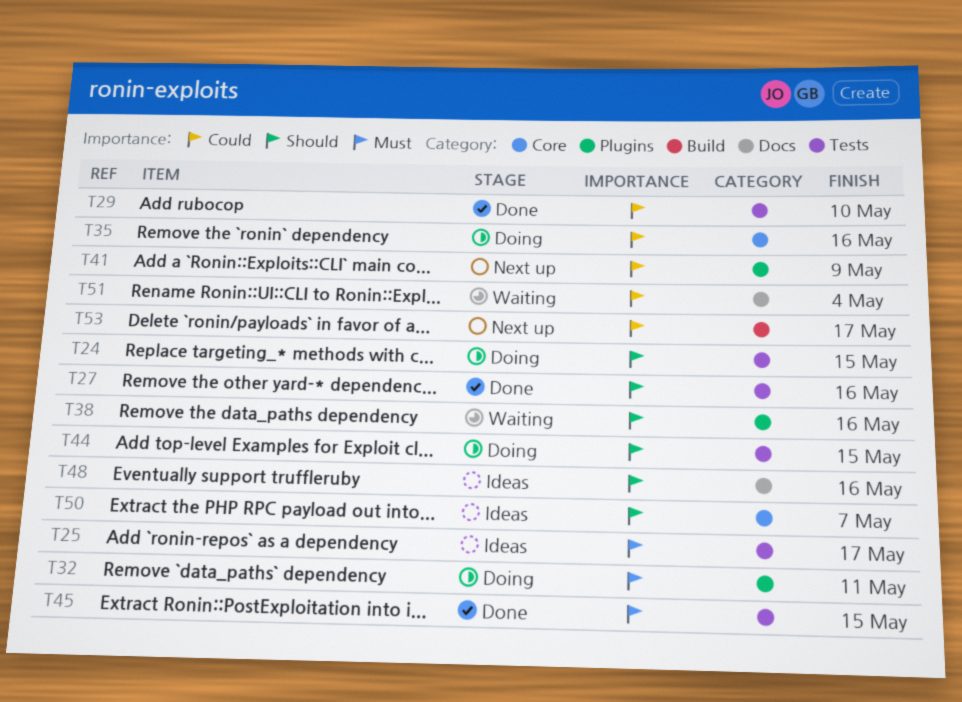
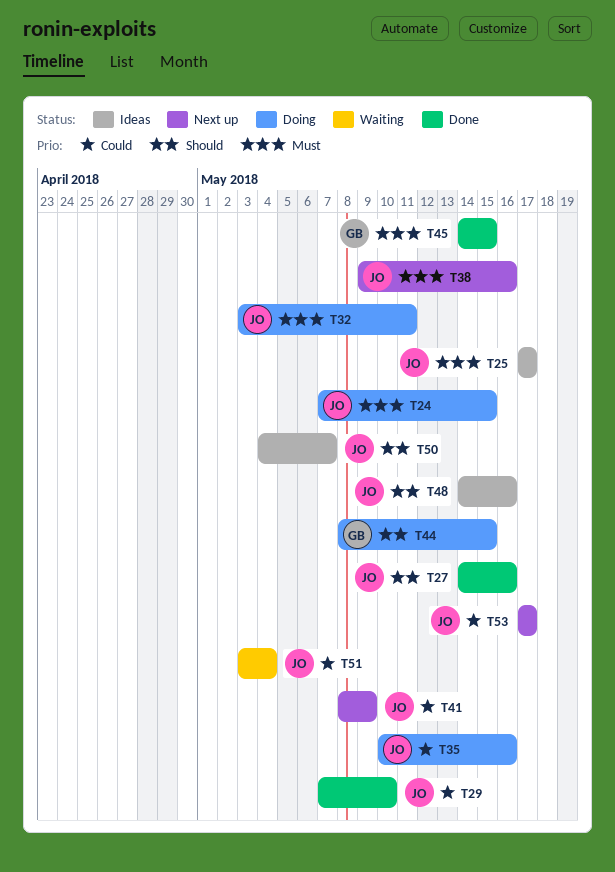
T24, priority: Should -> Must
T38, status: Waiting -> Next up
T38, priority: Should -> Must

